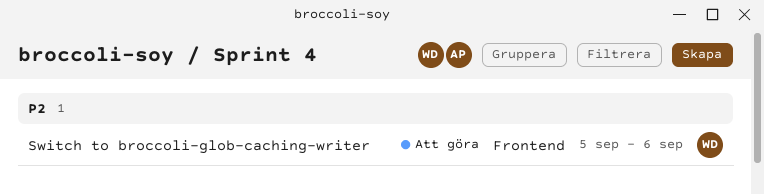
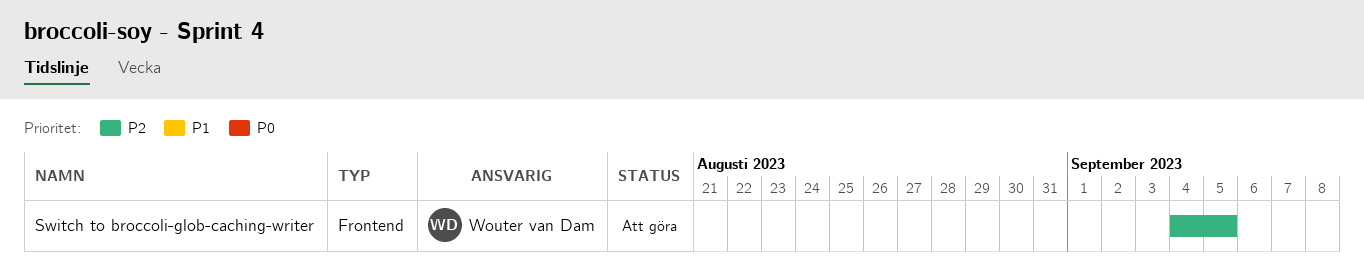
Switch to broccoli-glob-caching-writer, start: Sep 5 -> Sep 4
Switch to broccoli-glob-caching-writer, due: Sep 6 -> Sep 5

